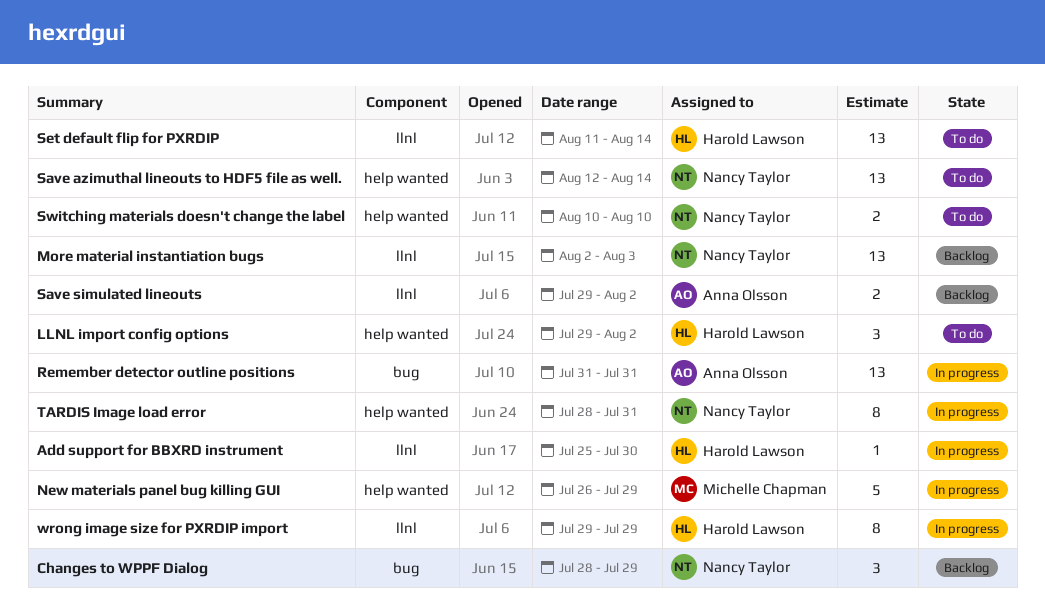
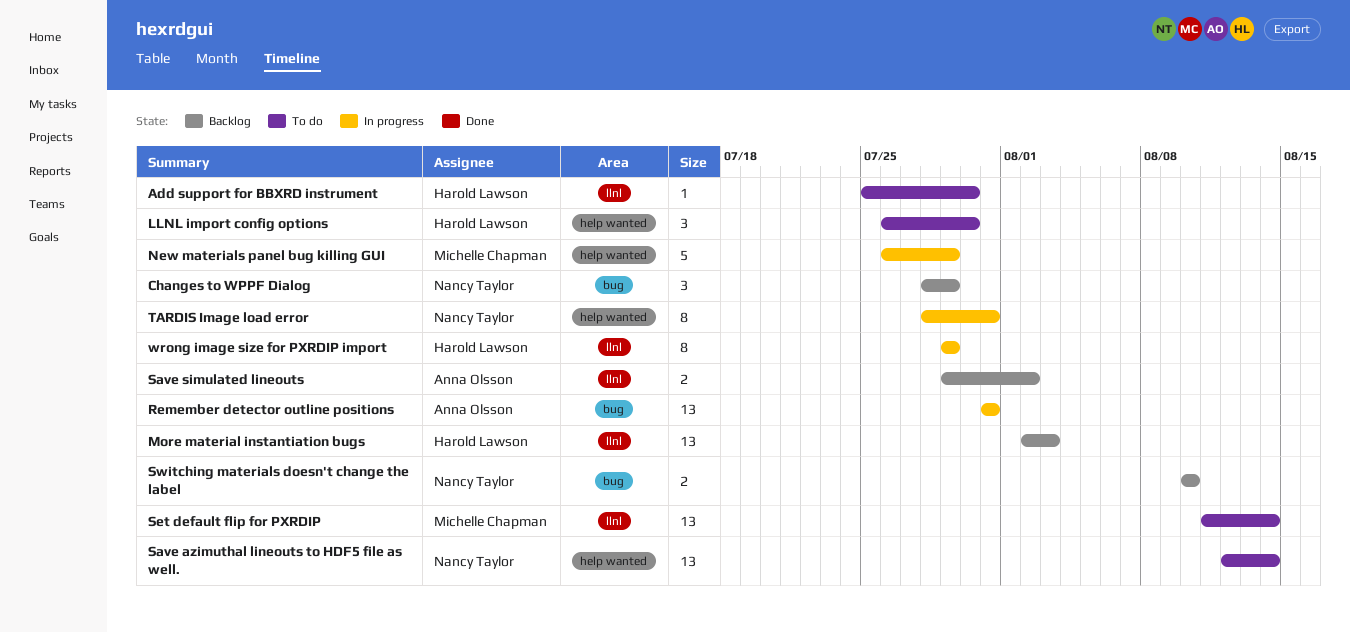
Add support for BBXRD instrument, status: In progress -> To do
LLNL import config options, start: Jul 29 -> Jul 26
LLNL import config options, due: Aug 2 -> Jul 30
More material instantiation bugs, owner: Nancy Taylor -> Harold Lawson
Set default flip for PXRDIP, owner: Harold Lawson -> Michelle Chapman
Switching materials doesn't change the label, status: To do -> Backlog
Switching materials doesn't change the label, label: help wanted -> bug

